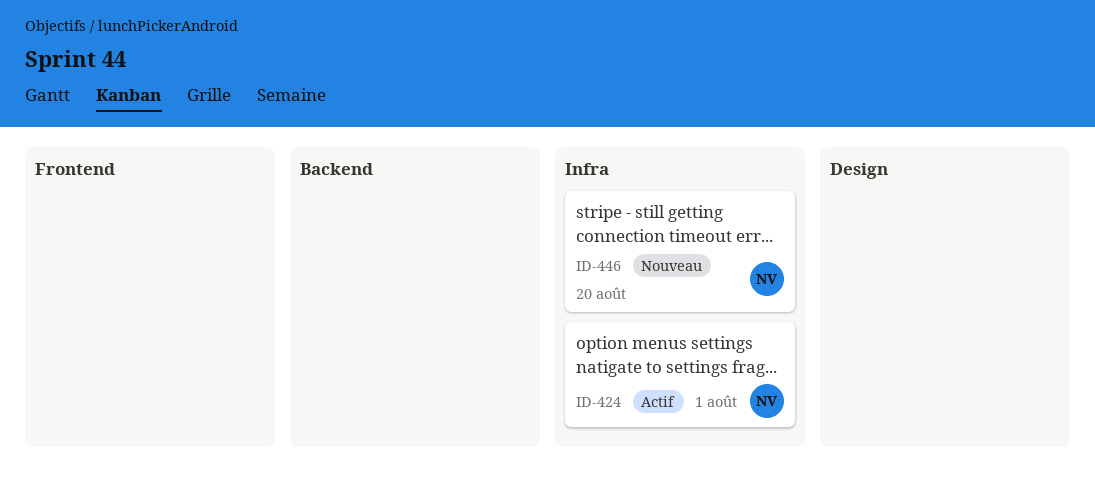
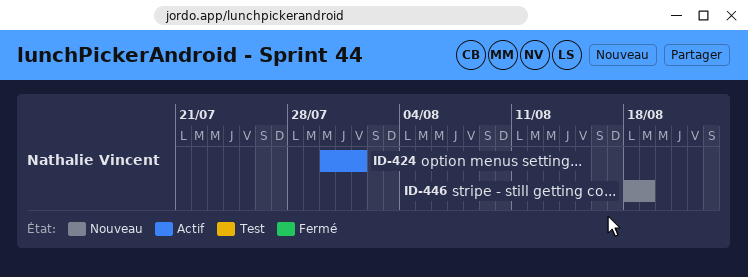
ID-446, due: Aug 20 -> Aug 19

